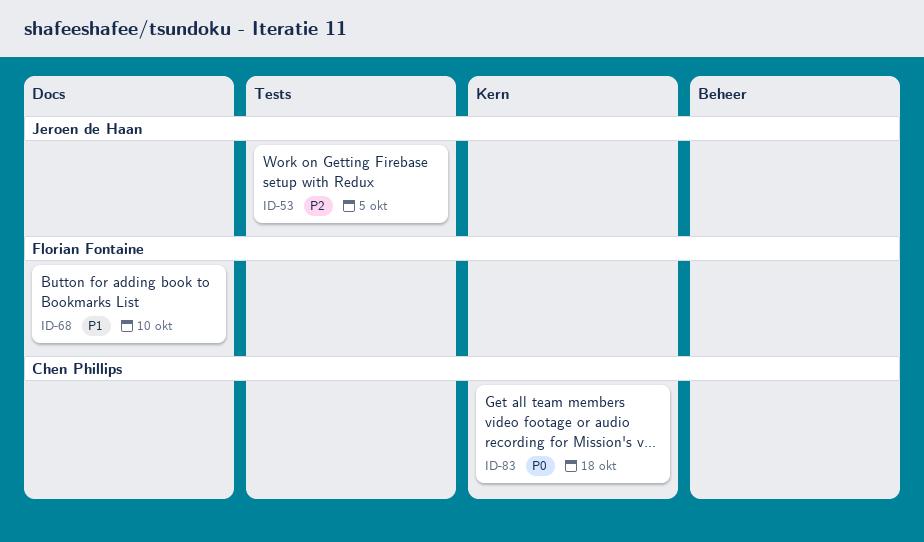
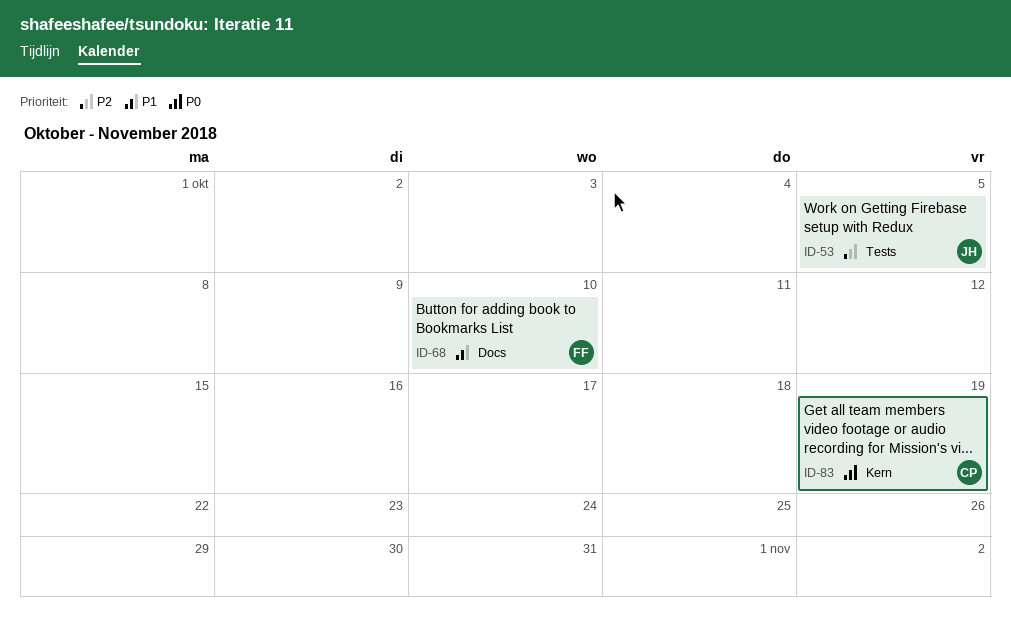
ID-83, due: Oct 18 -> Oct 19

